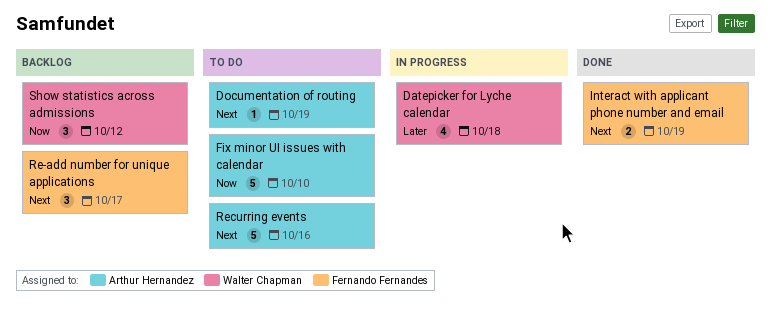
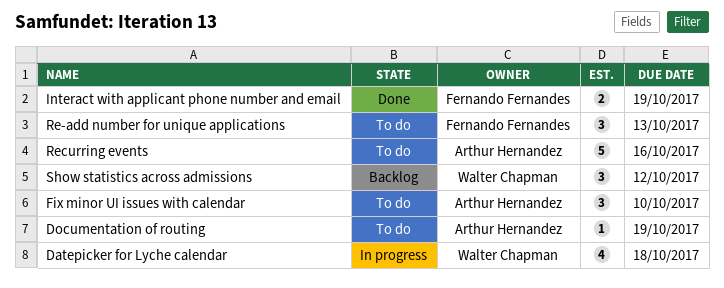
Fix minor UI issues with calendar, estimate: 5 -> 3
Re-add number for unique applications, status: Backlog -> To do
Re-add number for unique applications, due: Oct 17 -> Oct 13

